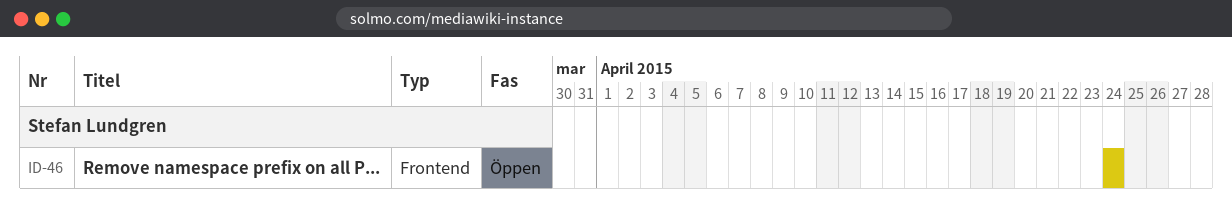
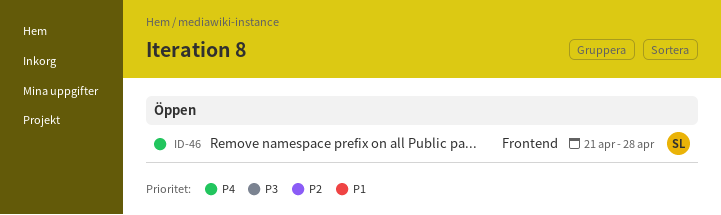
ID-46, start: Apr 24 -> Apr 21
ID-46, due: Apr 24 -> Apr 28

